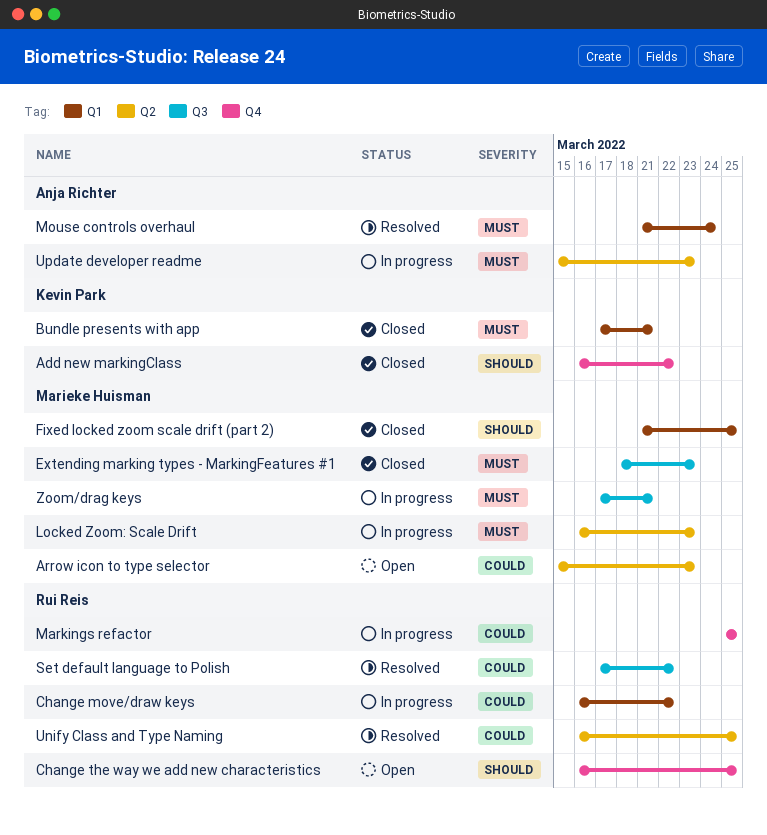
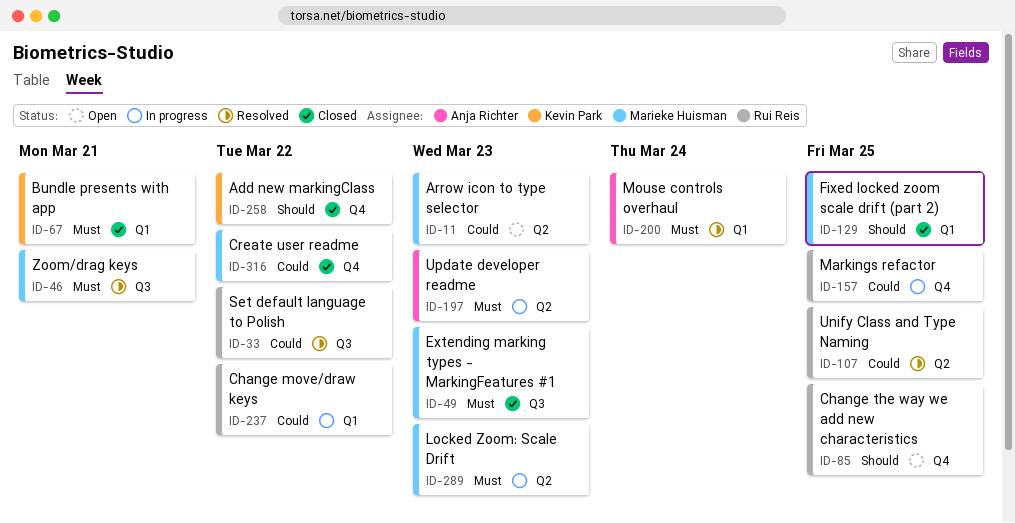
Create user readme: none -> present
Zoom/drag keys, status: In progress -> Resolved

